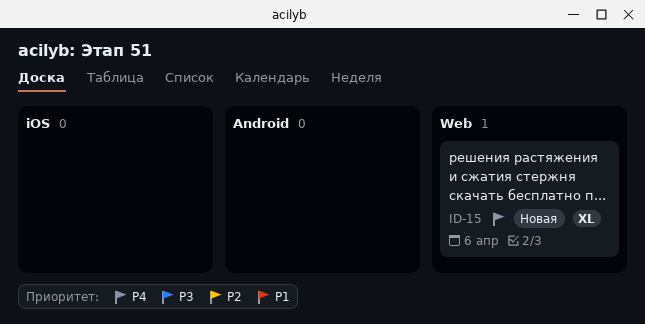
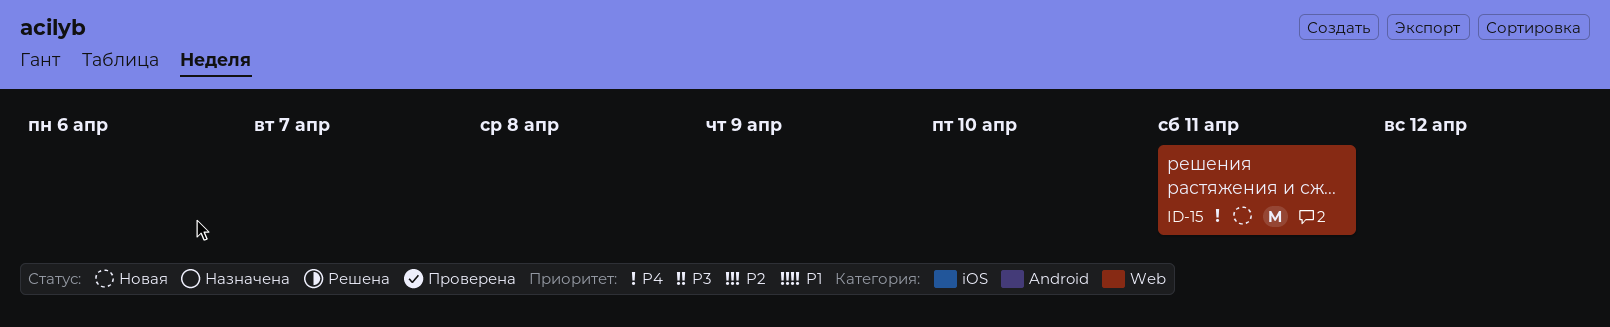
ID-15, estimate: XL -> M
ID-15, due: Apr 6 -> Apr 11

